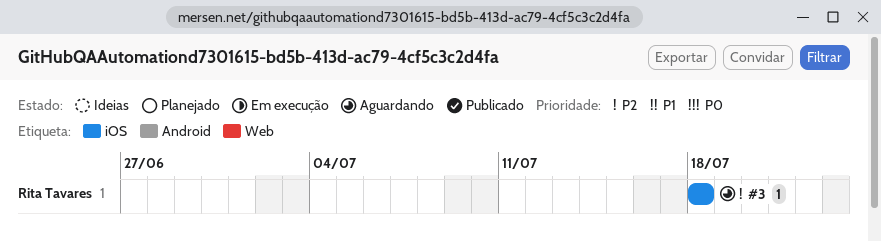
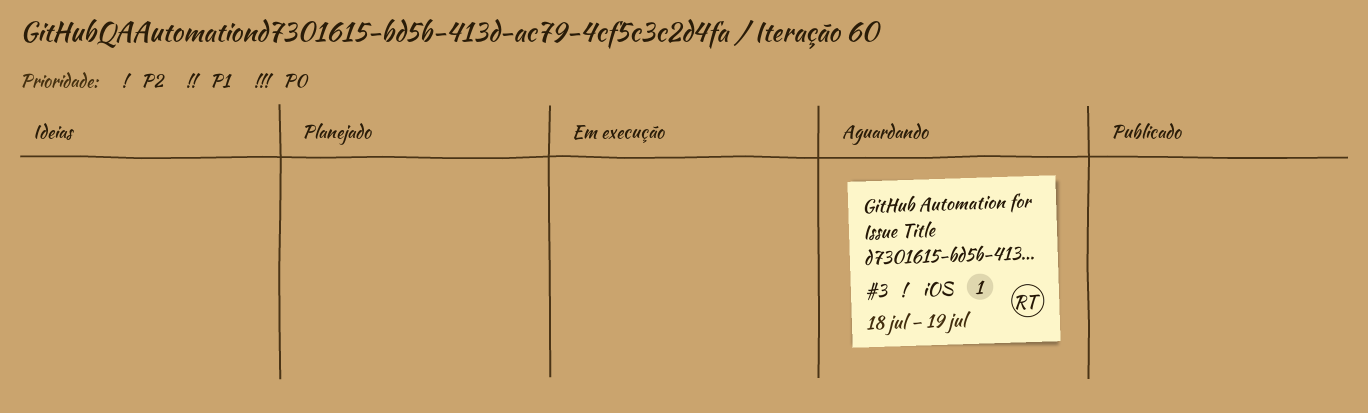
#3, due: Jul 18 -> Jul 19

